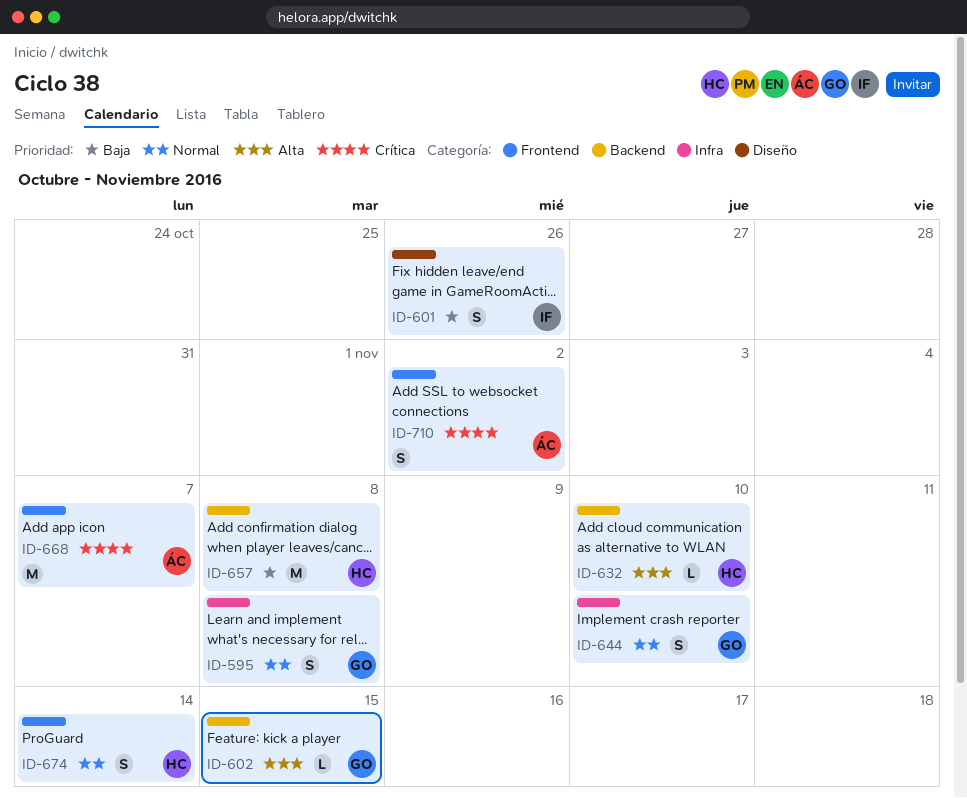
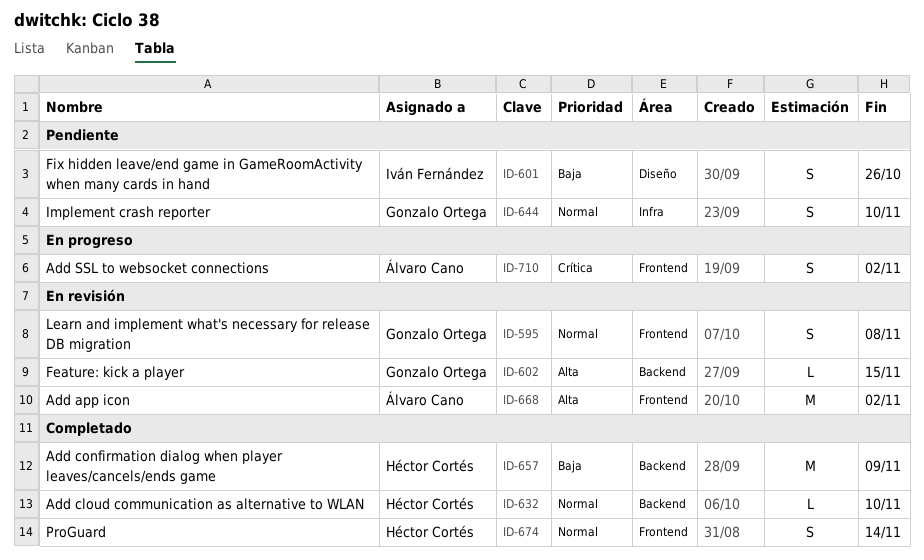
ID-595, label: Infra -> Frontend
ID-632, priority: Alta -> Normal
ID-657, due: Nov 8 -> Nov 9
ID-668, priority: Crítica -> Alta
ID-668, due: Nov 7 -> Nov 2

